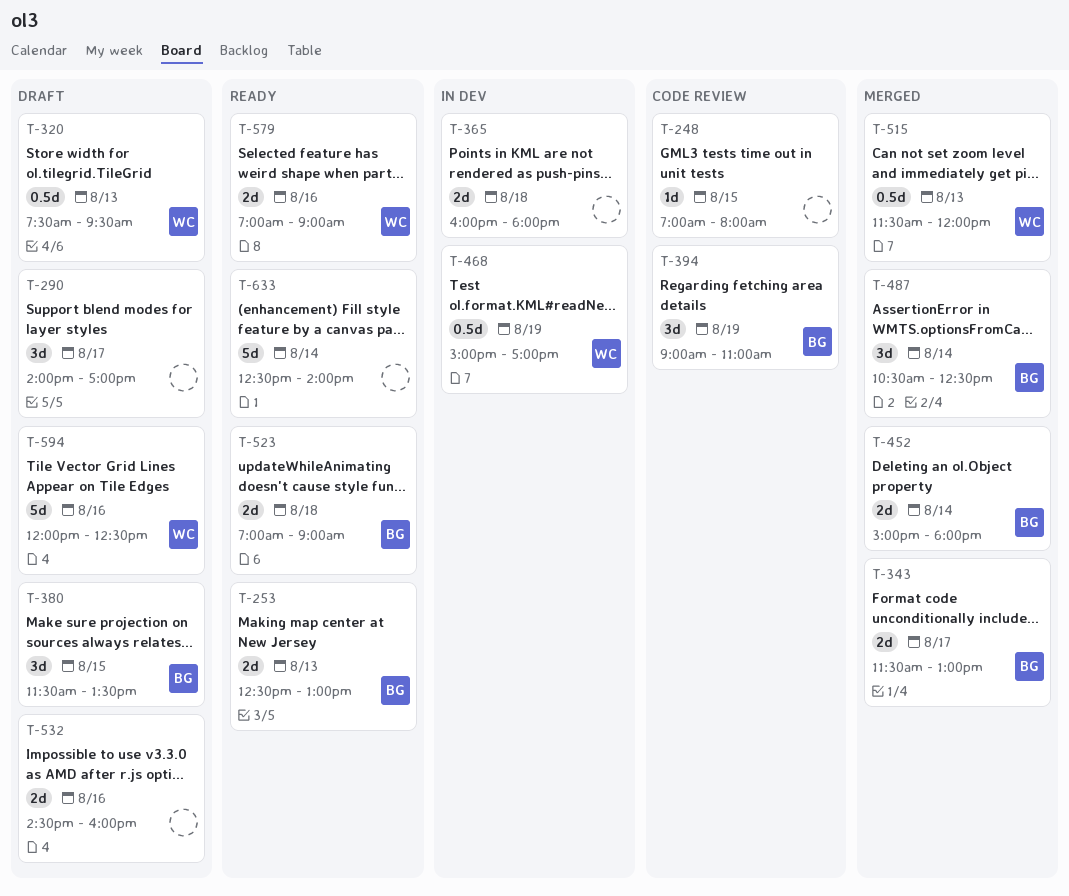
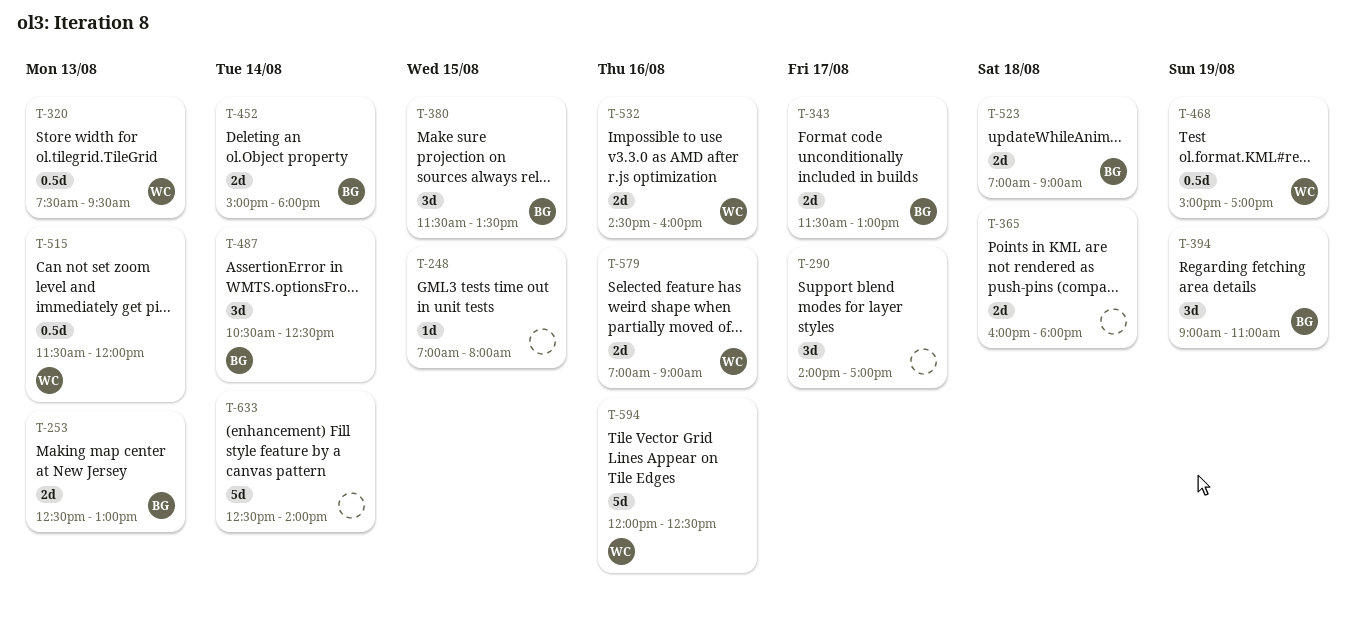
T-532, owner: none -> WC

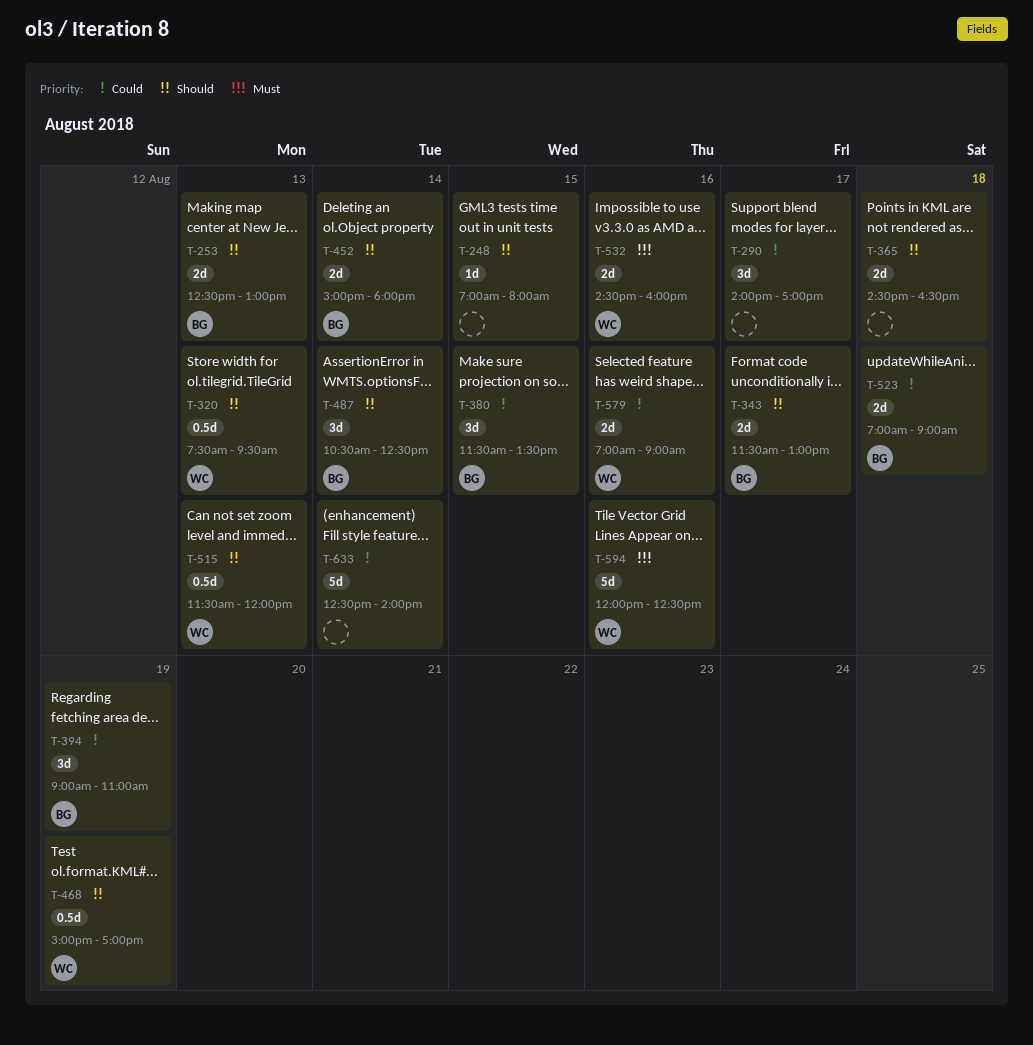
T-365, begins: 16:00 -> 14:30
T-365, ends: 18:00 -> 16:30

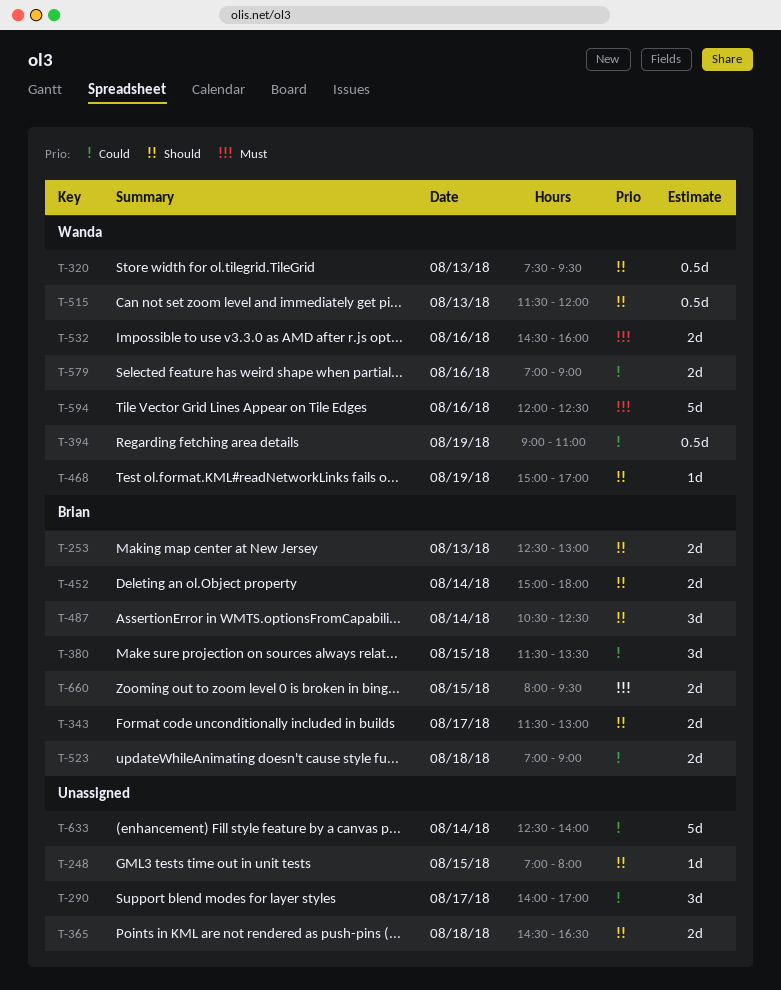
T-394, owner: Brian -> Wanda
T-394, estimate: 3d -> 0.5d
T-468, estimate: 0.5d -> 1d
T-660: none -> present

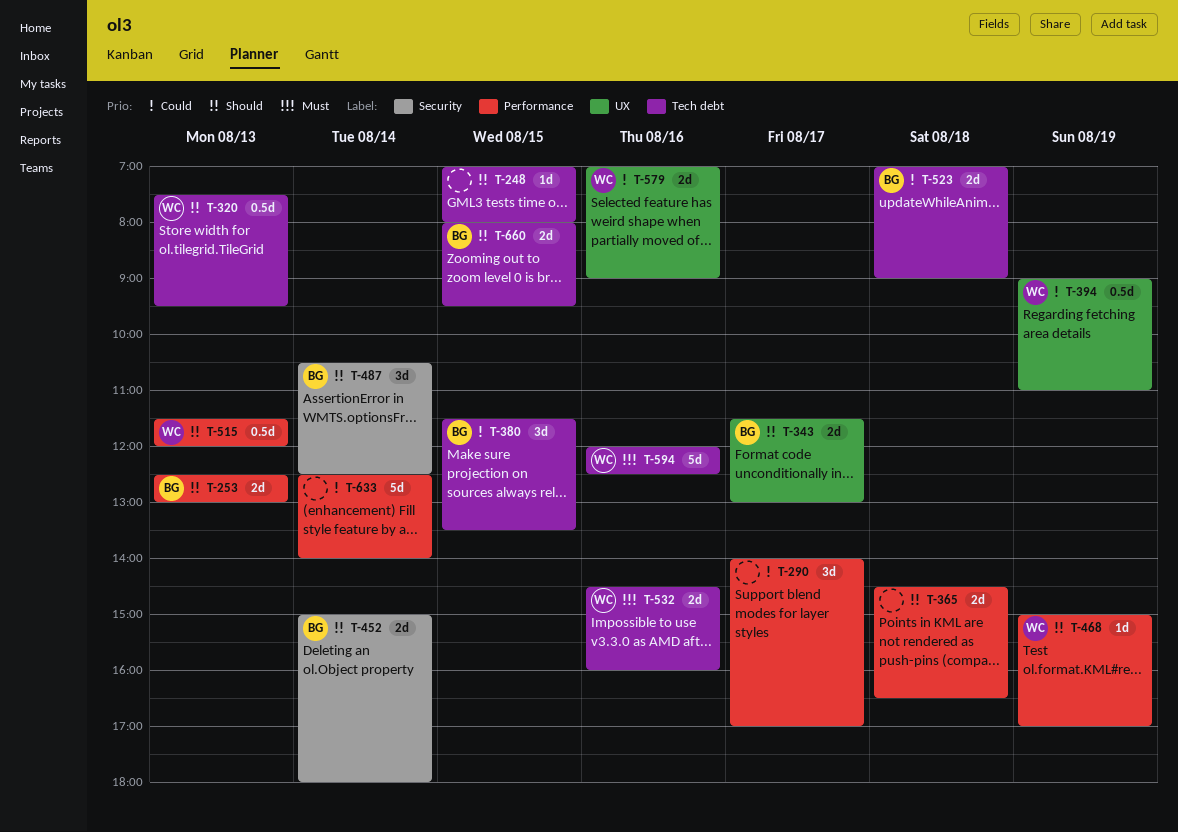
T-660, priority: Must -> Should

